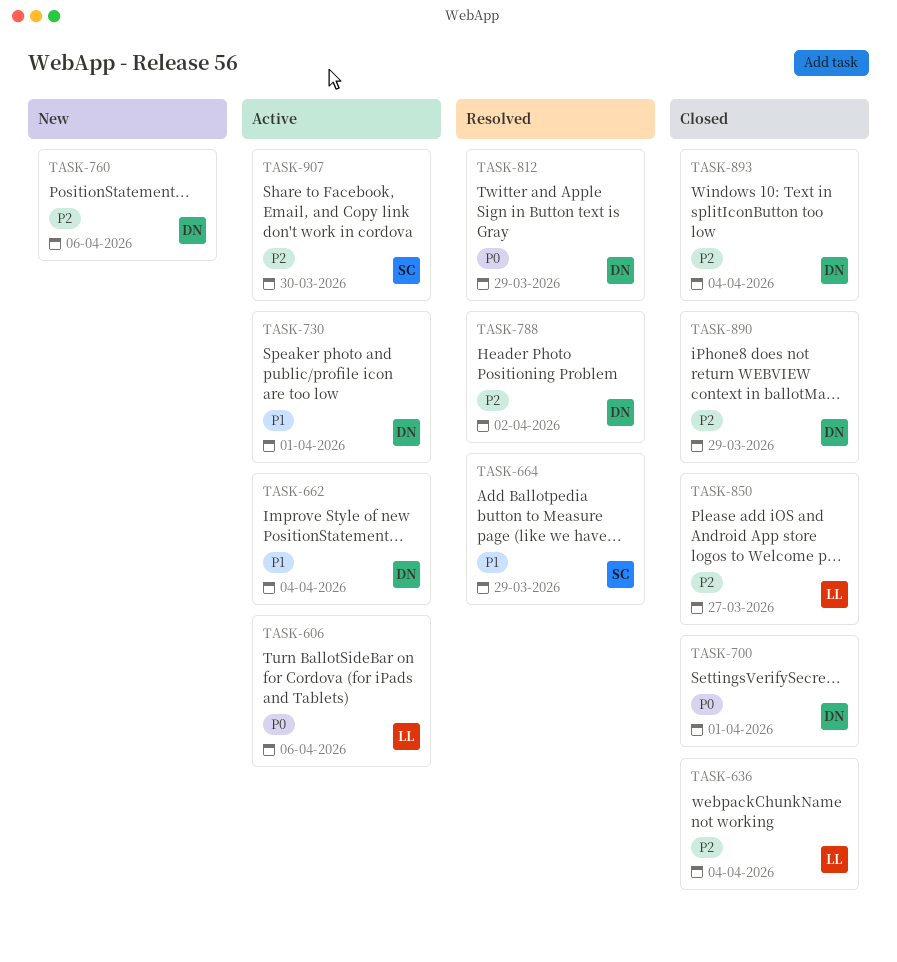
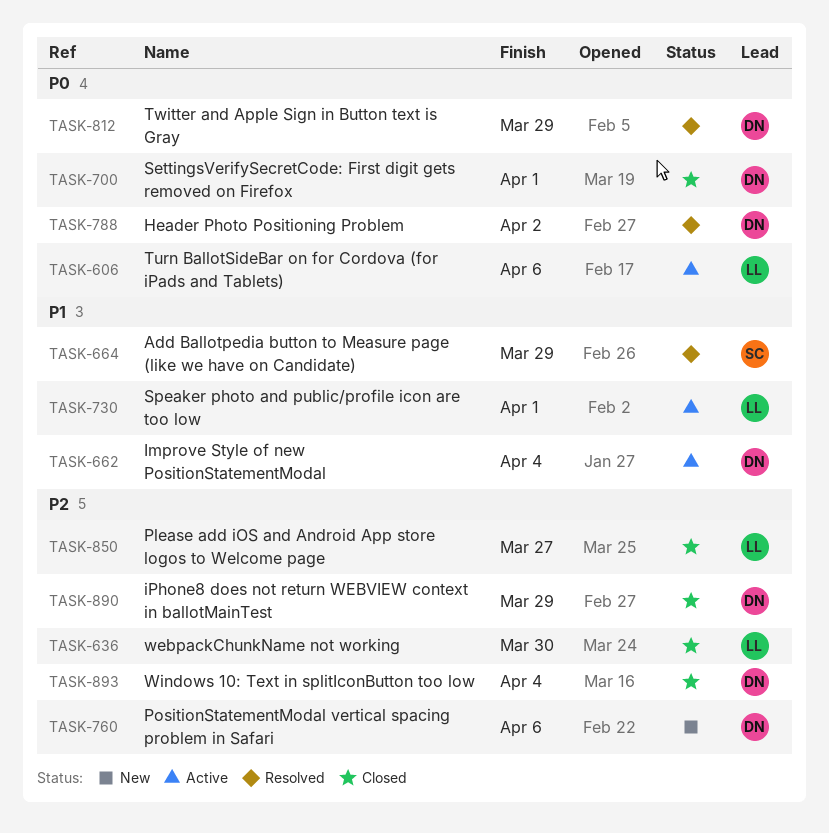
TASK-636, due: Apr 4 -> Mar 30
TASK-730, owner: DN -> LL
TASK-788, priority: P2 -> P0
TASK-907: present -> none

